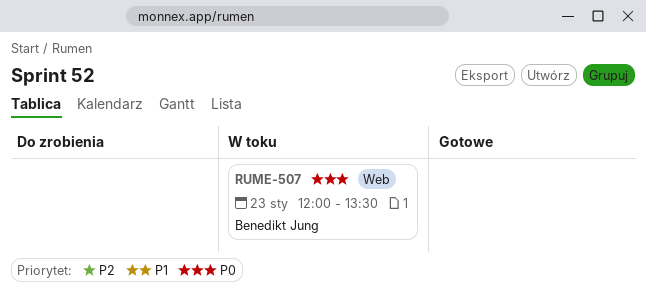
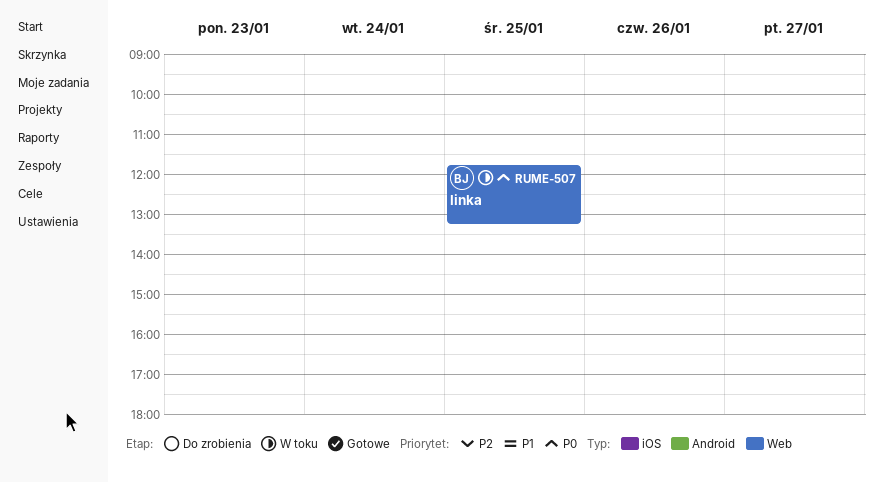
RUME-507, day: Jan 23 -> Jan 25
RUME-507, begins: 12:00 -> 11:45
RUME-507, ends: 13:30 -> 13:15

